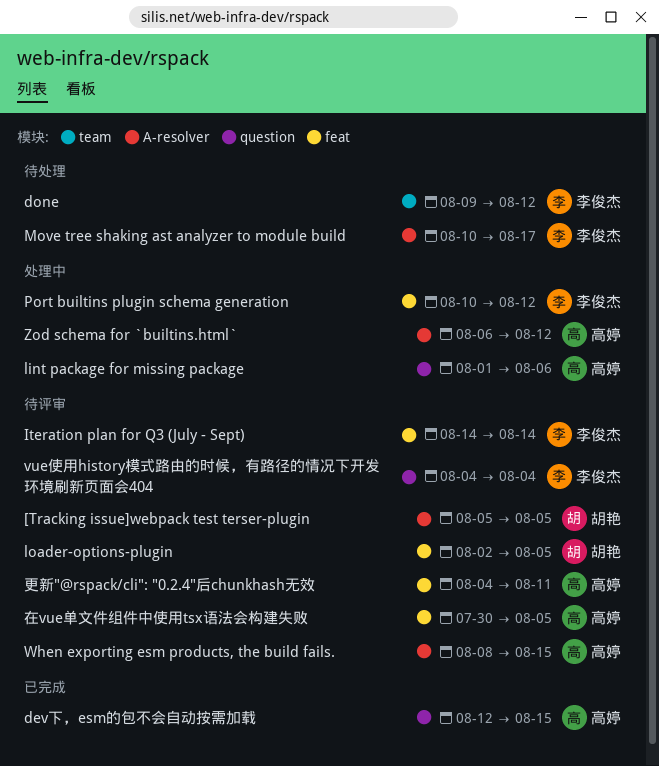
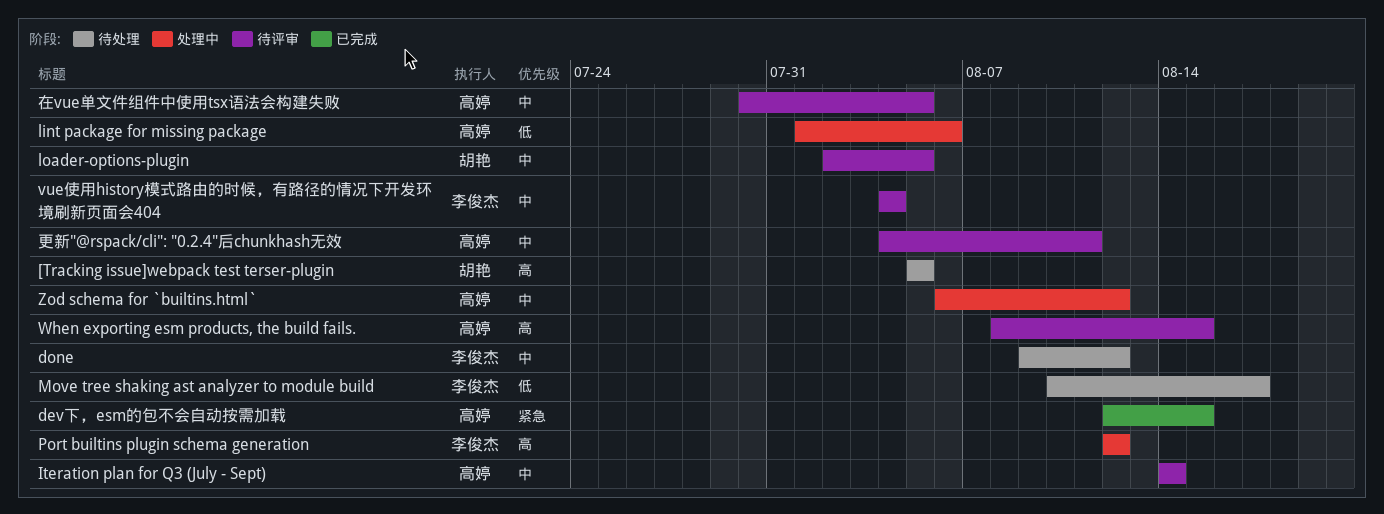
[Tracking issue]webpack test terser-plugin, status: 待评审 -> 待处理
Iteration plan for Q3 (July - Sept), owner: 李俊杰 -> 高婷
Port builtins plugin schema generation, start: Aug 10 -> Aug 12

